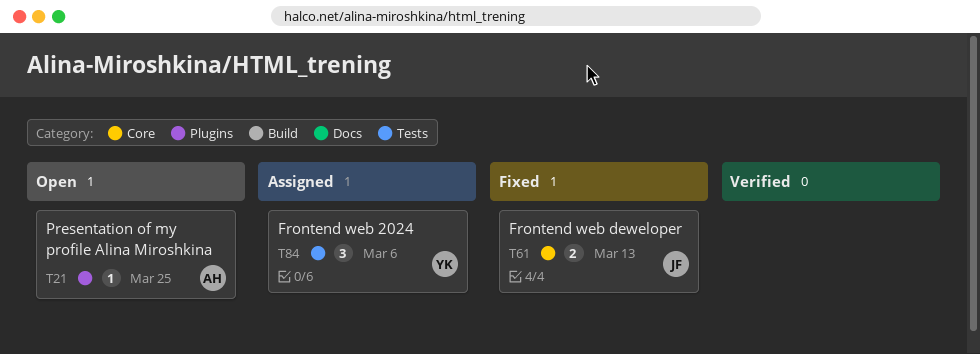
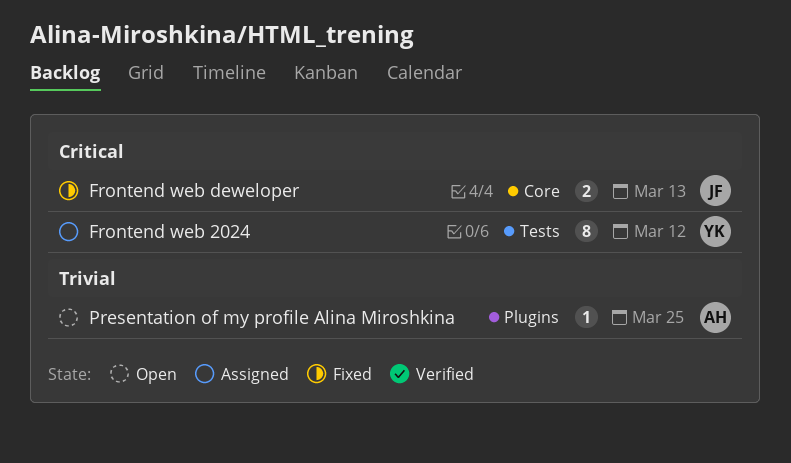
Frontend web 2024, estimate: 3 -> 8
Frontend web 2024, due: Mar 6 -> Mar 12

